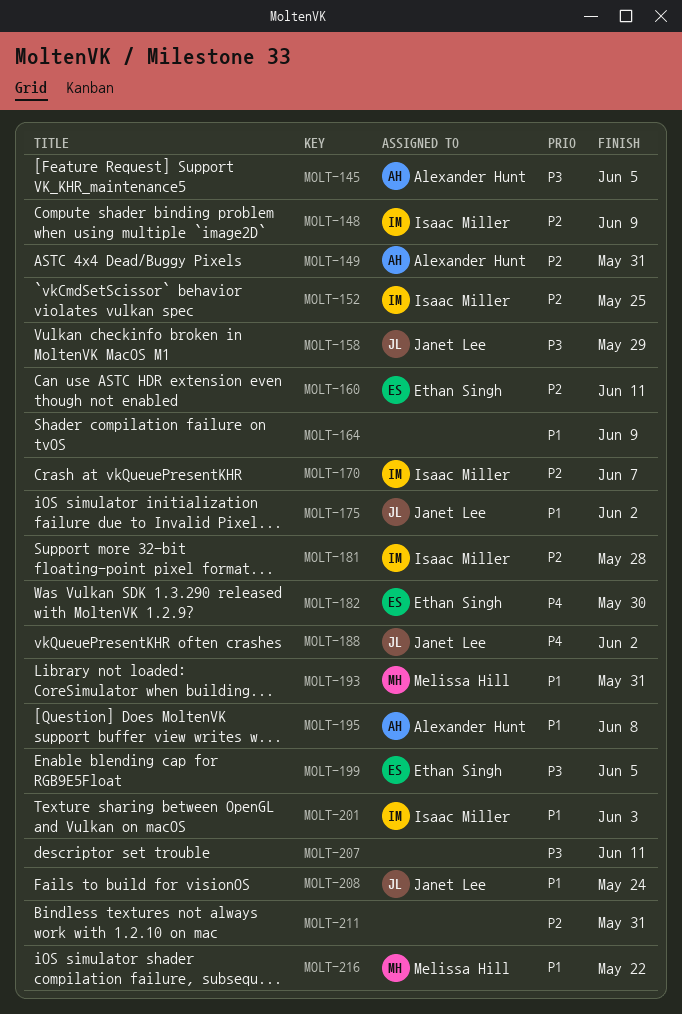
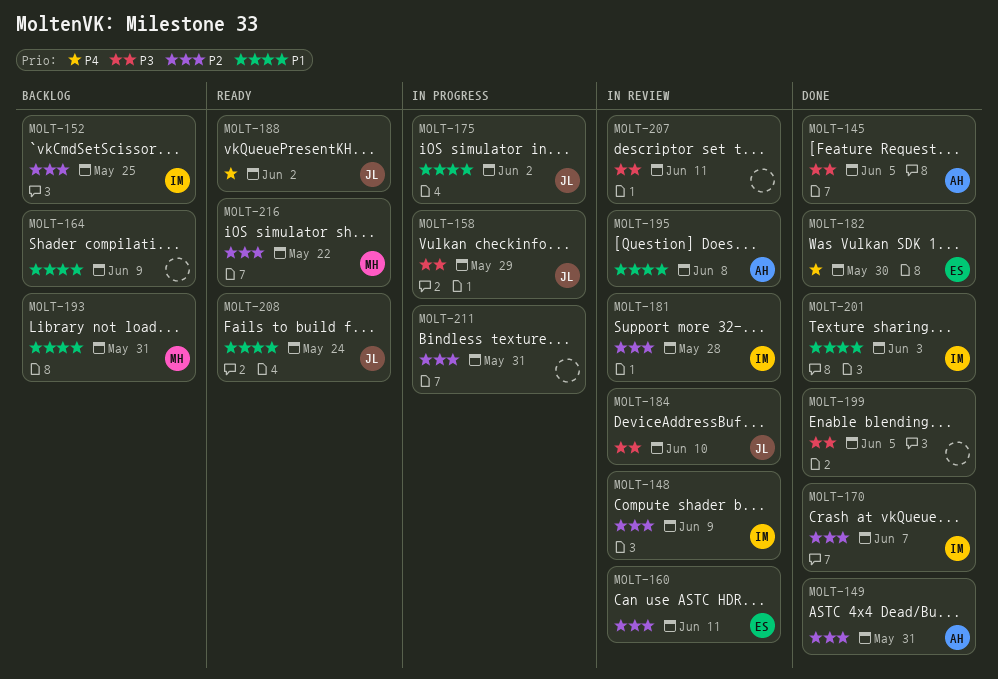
MOLT-184: none -> present
MOLT-199, owner: Ethan Singh -> none
MOLT-216, priority: P1 -> P2

